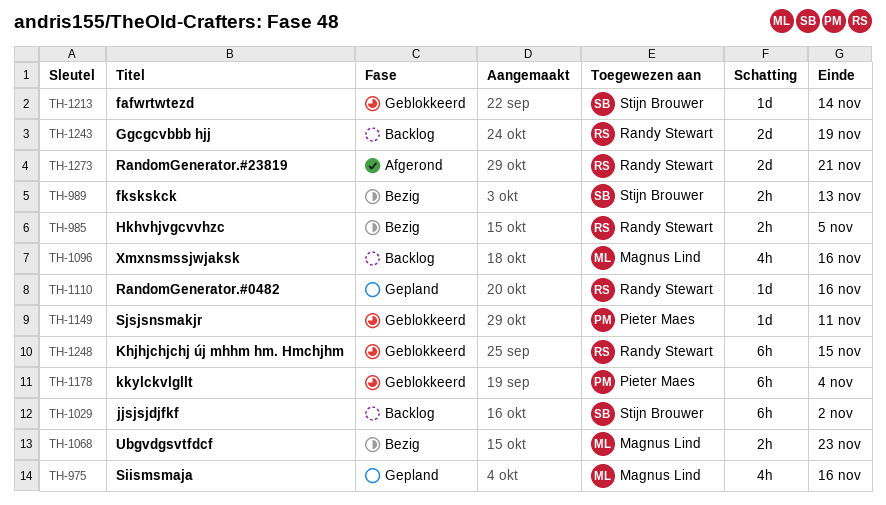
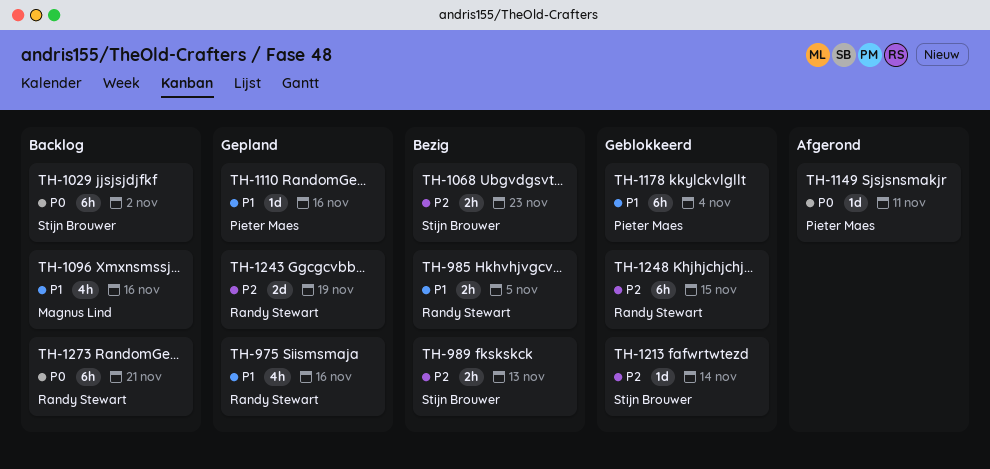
TH-975, owner: Magnus Lind -> Randy Stewart
TH-1068, owner: Magnus Lind -> Stijn Brouwer
TH-1110, owner: Randy Stewart -> Pieter Maes
TH-1149, status: Geblokkeerd -> Afgerond
TH-1243, status: Backlog -> Gepland
TH-1273, status: Afgerond -> Backlog
TH-1273, estimate: 2d -> 6h

